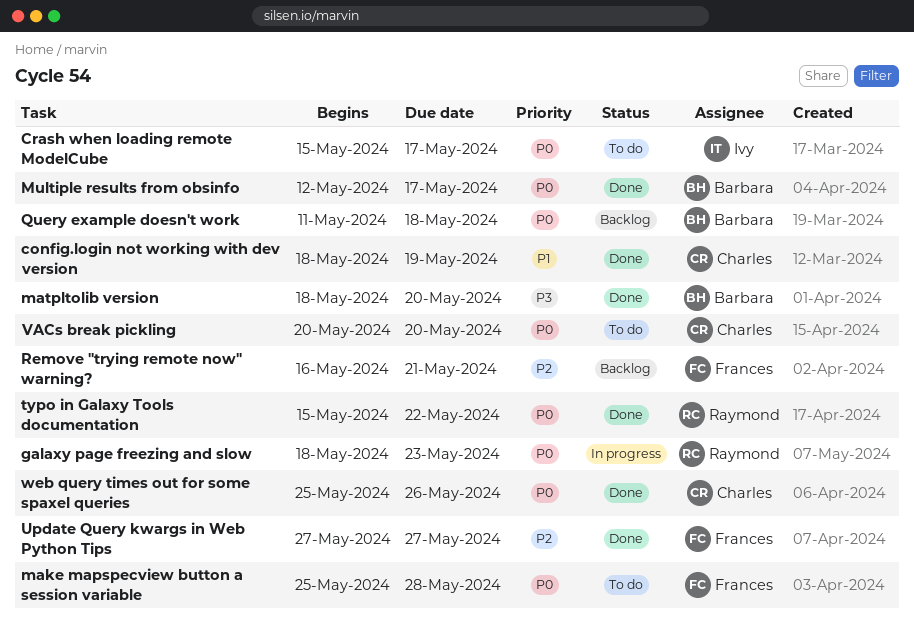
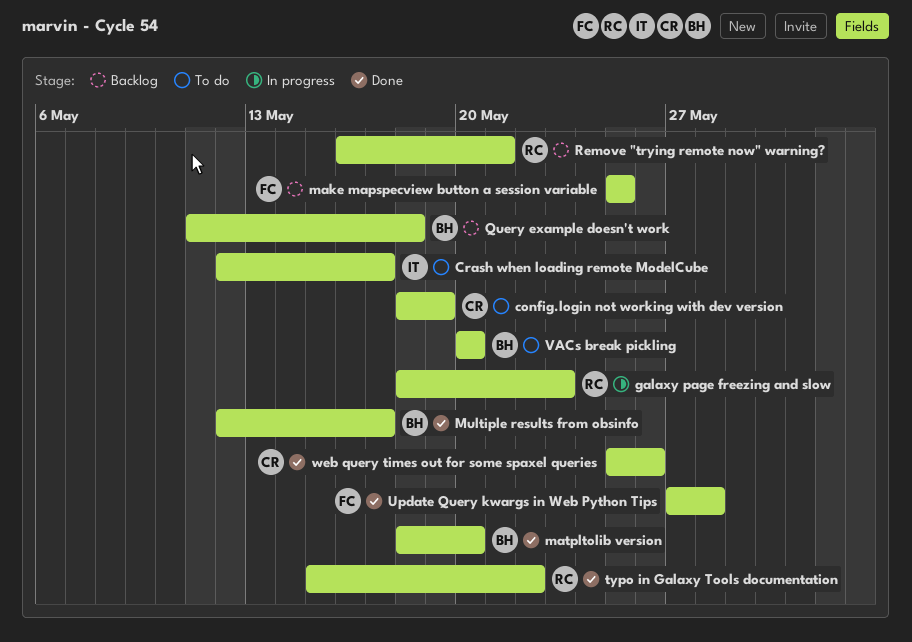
config.login not working with dev version, status: Done -> To do
Crash when loading remote ModelCube, start: May 15 -> May 12
make mapspecview button a session variable, status: To do -> Backlog
make mapspecview button a session variable, due: May 28 -> May 25
Remove "trying remote now" warning?, owner: Frances -> Raymond
Update Query kwargs in Web Python Tips, due: May 27 -> May 28
VACs break pickling, owner: Charles -> Barbara

